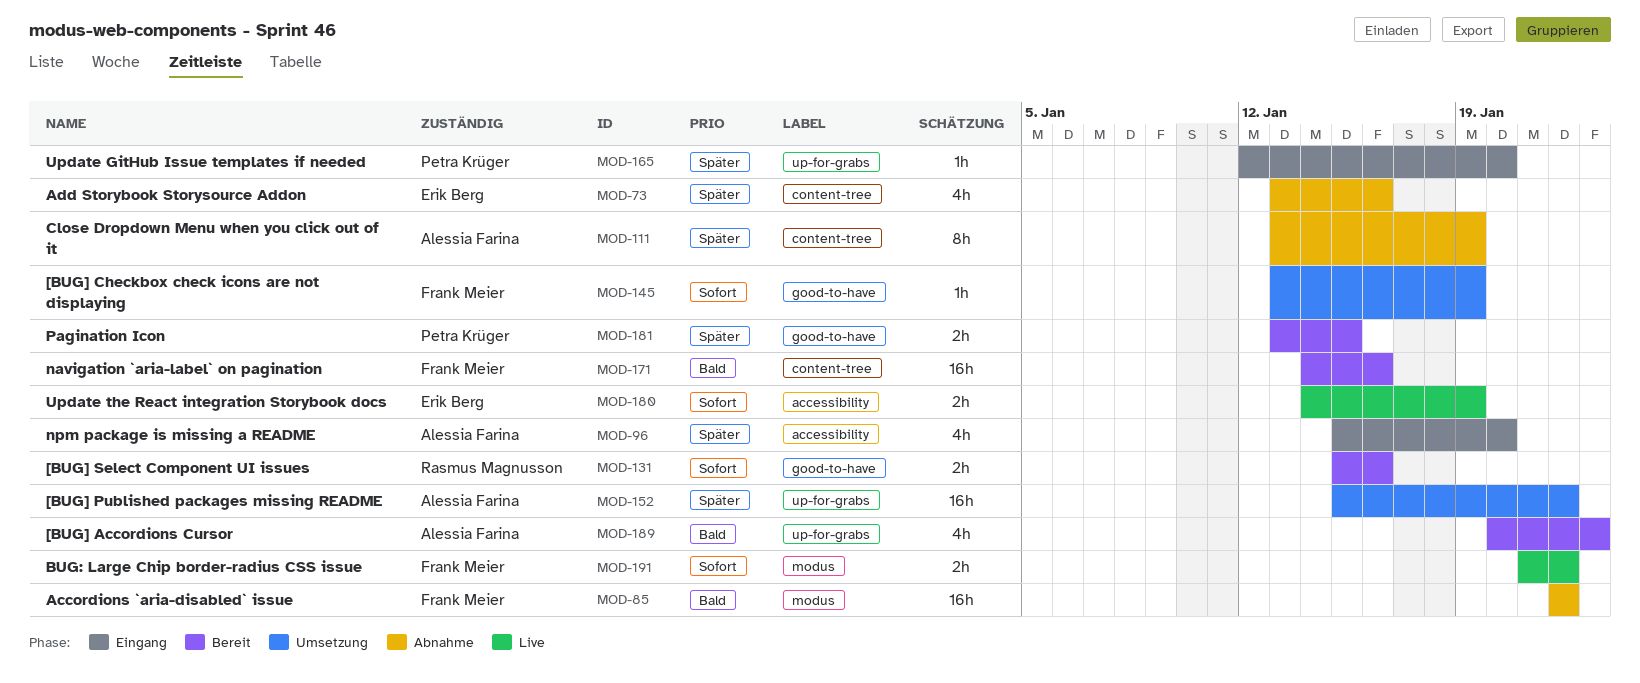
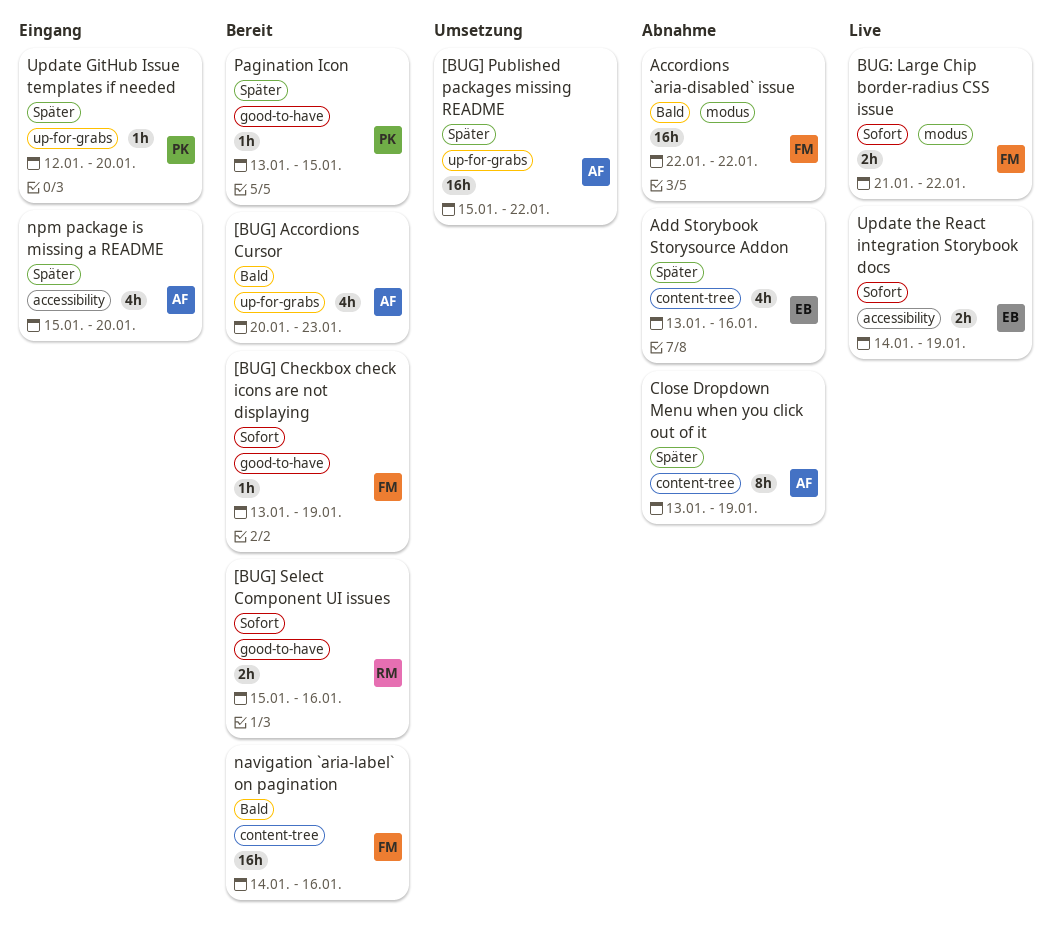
[BUG] Checkbox check icons are not displaying, status: Umsetzung -> Bereit
Pagination Icon, estimate: 2h -> 1h

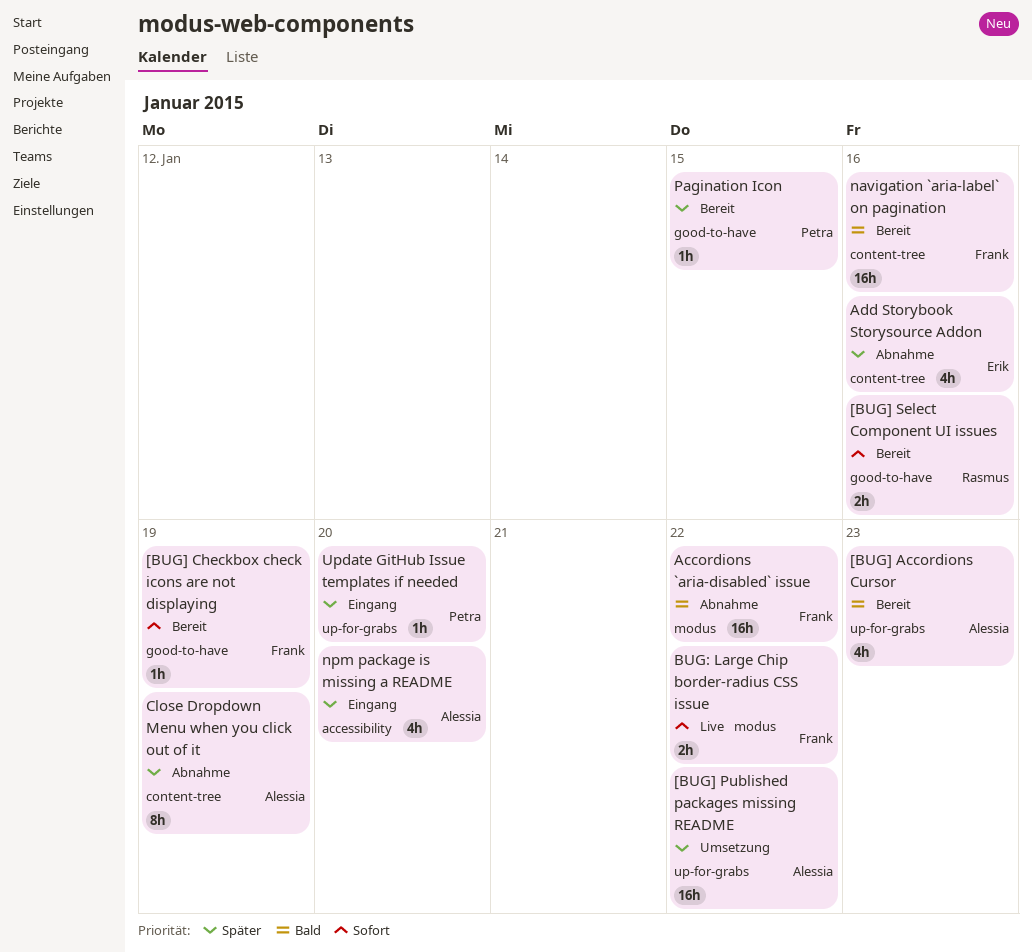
Update the React integration Storybook docs: present -> none

